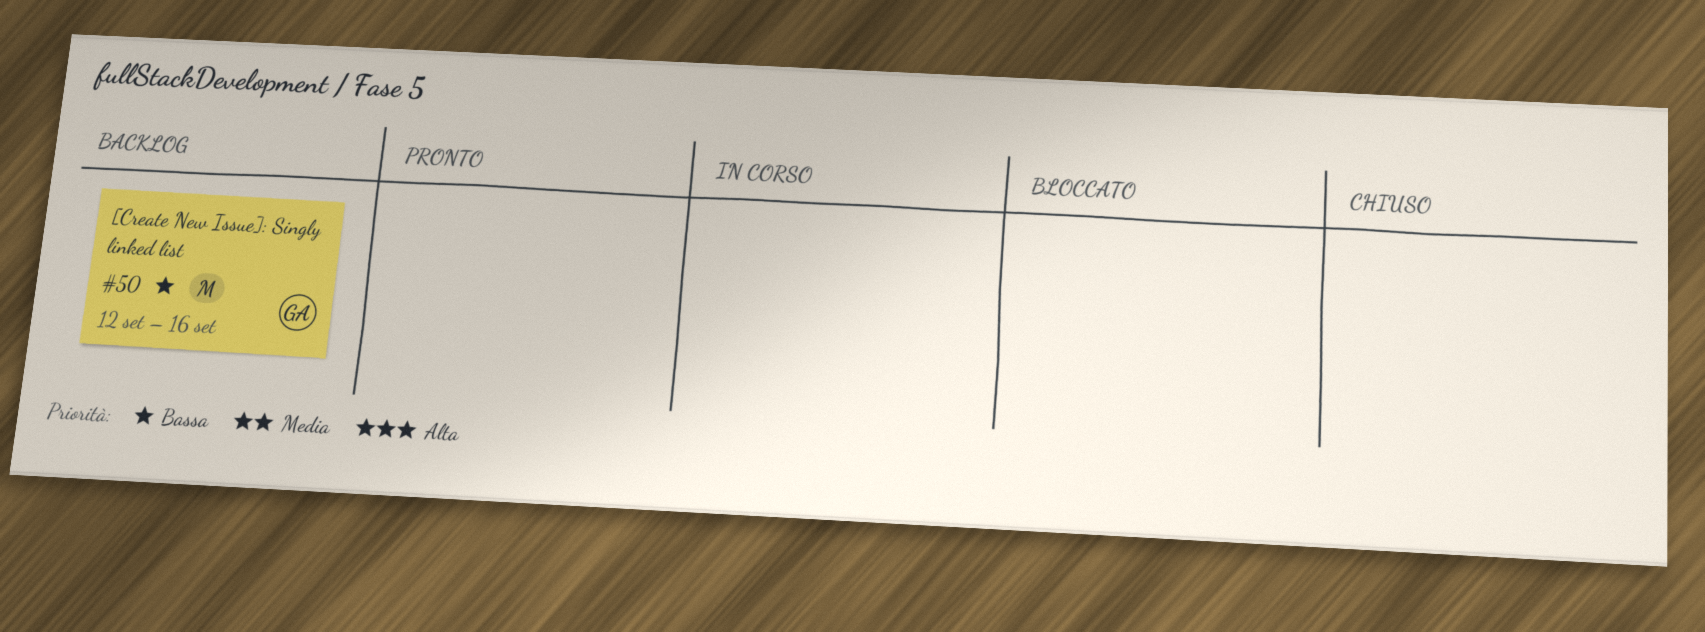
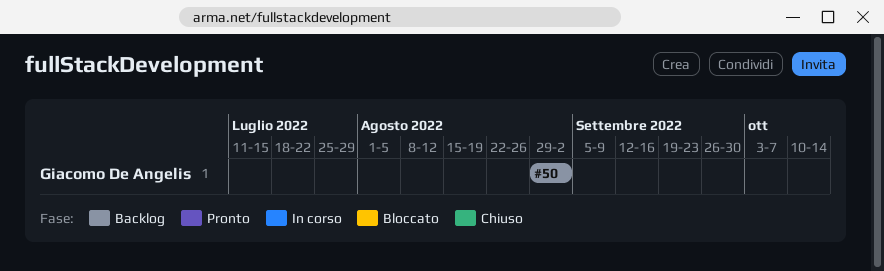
#50, start: Sep 12 -> Aug 29
#50, due: Sep 16 -> Sep 2

